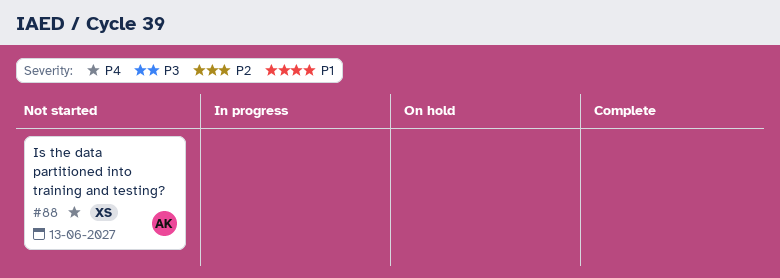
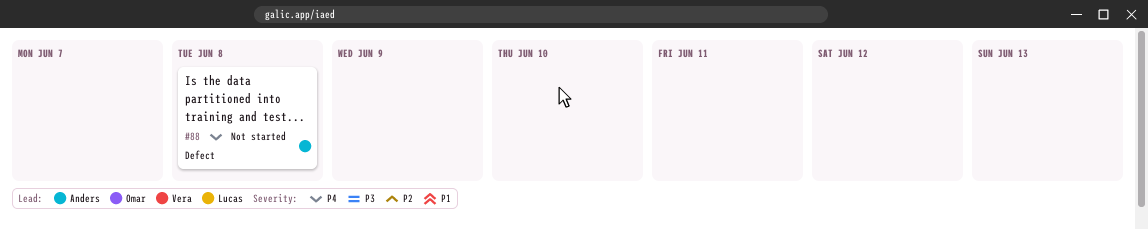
#88, due: Jun 13 -> Jun 8

